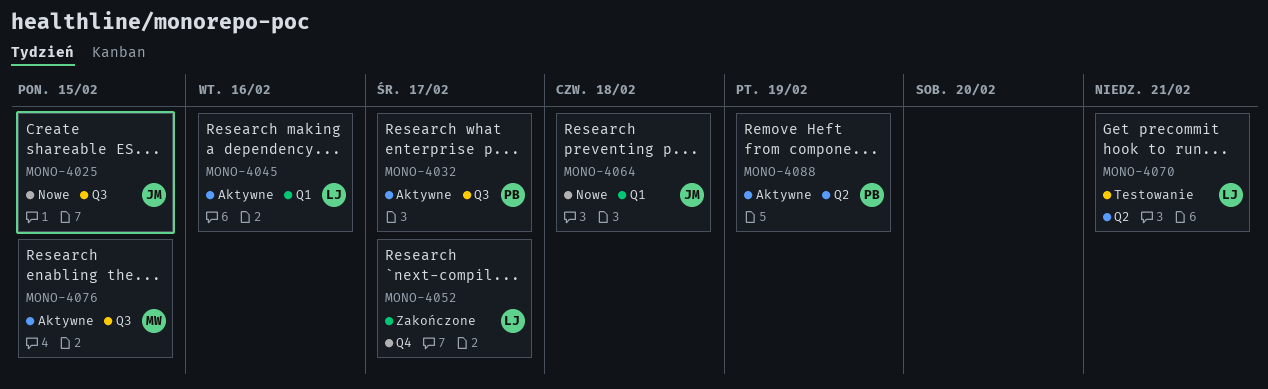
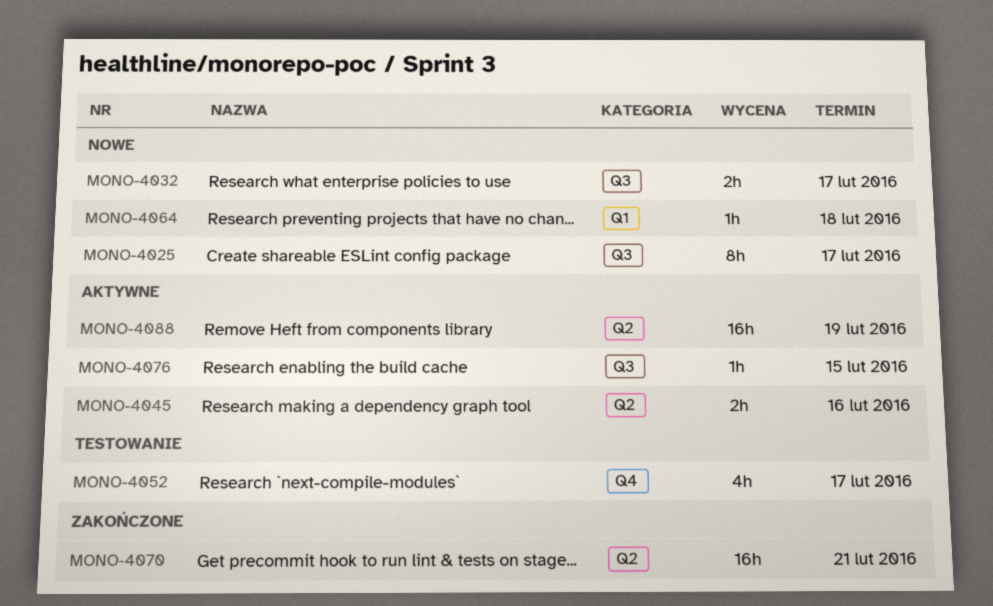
MONO-4025, due: Feb 15 -> Feb 17
MONO-4032, status: Aktywne -> Nowe
MONO-4045, label: Q1 -> Q2
MONO-4052, status: Zakończone -> Testowanie
MONO-4070, status: Testowanie -> Zakończone

